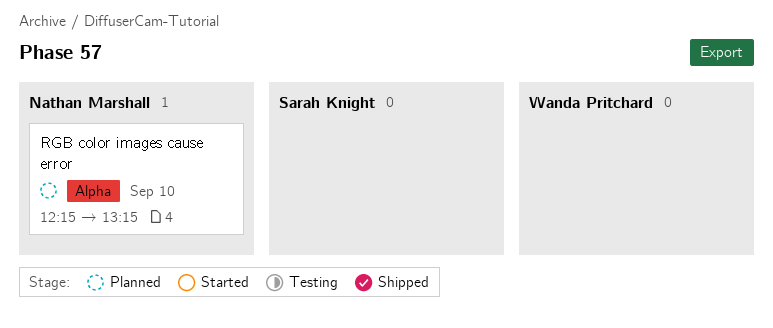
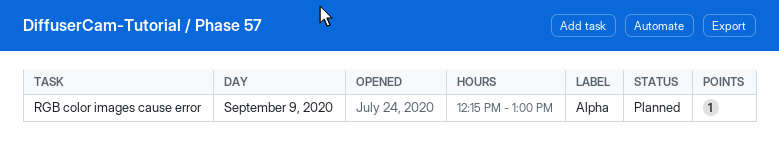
RGB color images cause error, day: Sep 10 -> Sep 9
RGB color images cause error, ends: 13:15 -> 13:00

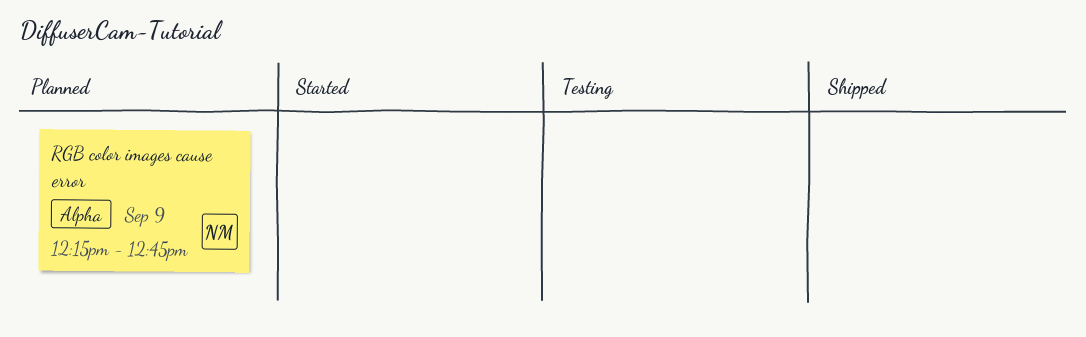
RGB color images cause error, ends: 13:00 -> 12:45

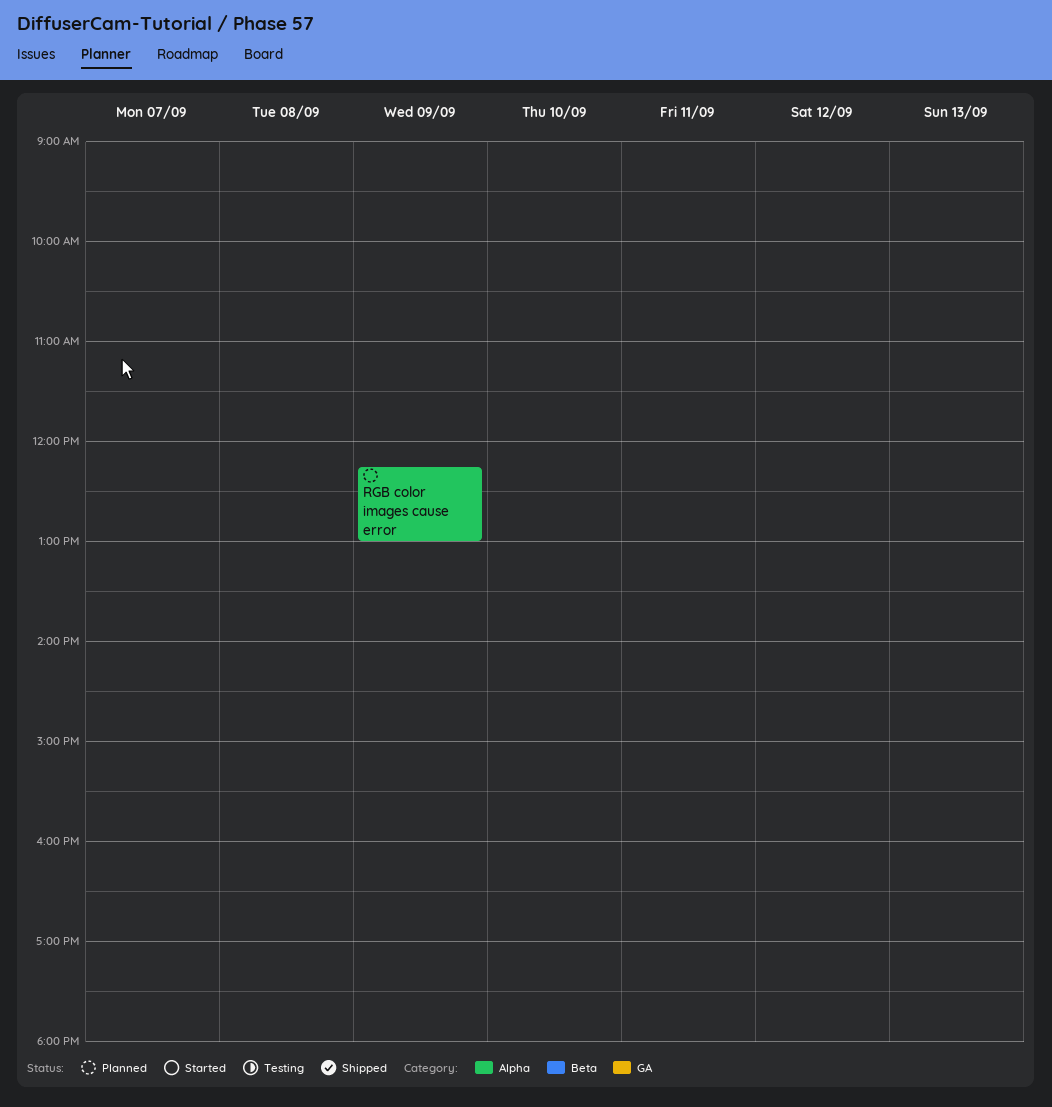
RGB color images cause error, ends: 12:45 -> 13:00

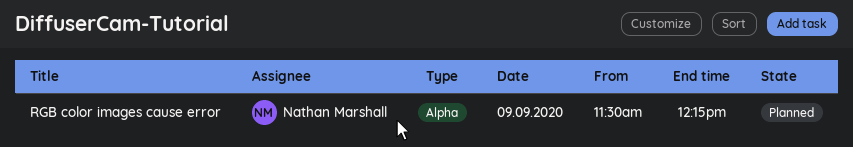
RGB color images cause error, begins: 12:15 -> 11:30
RGB color images cause error, ends: 13:00 -> 12:15

